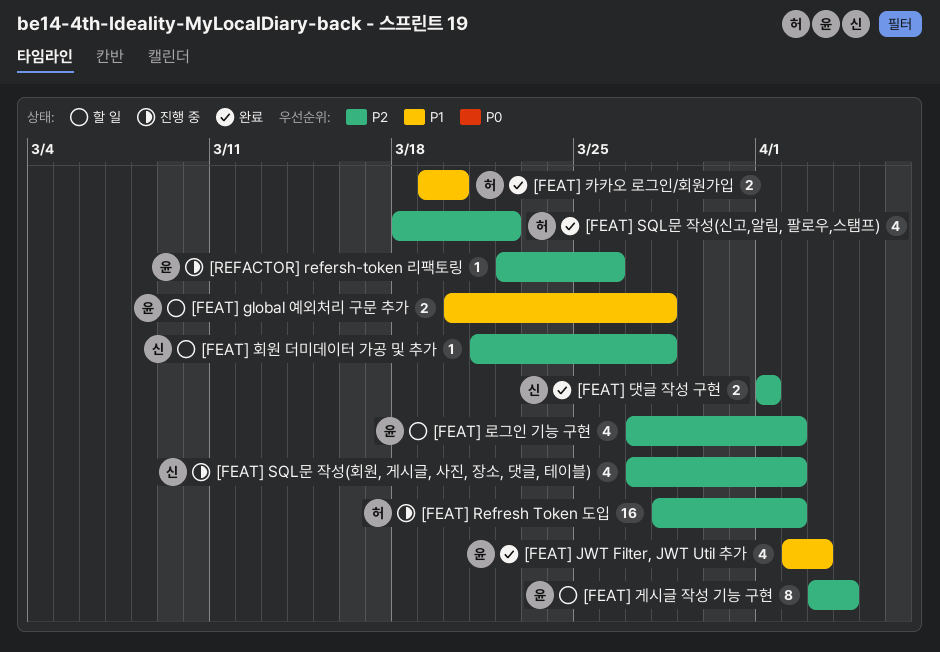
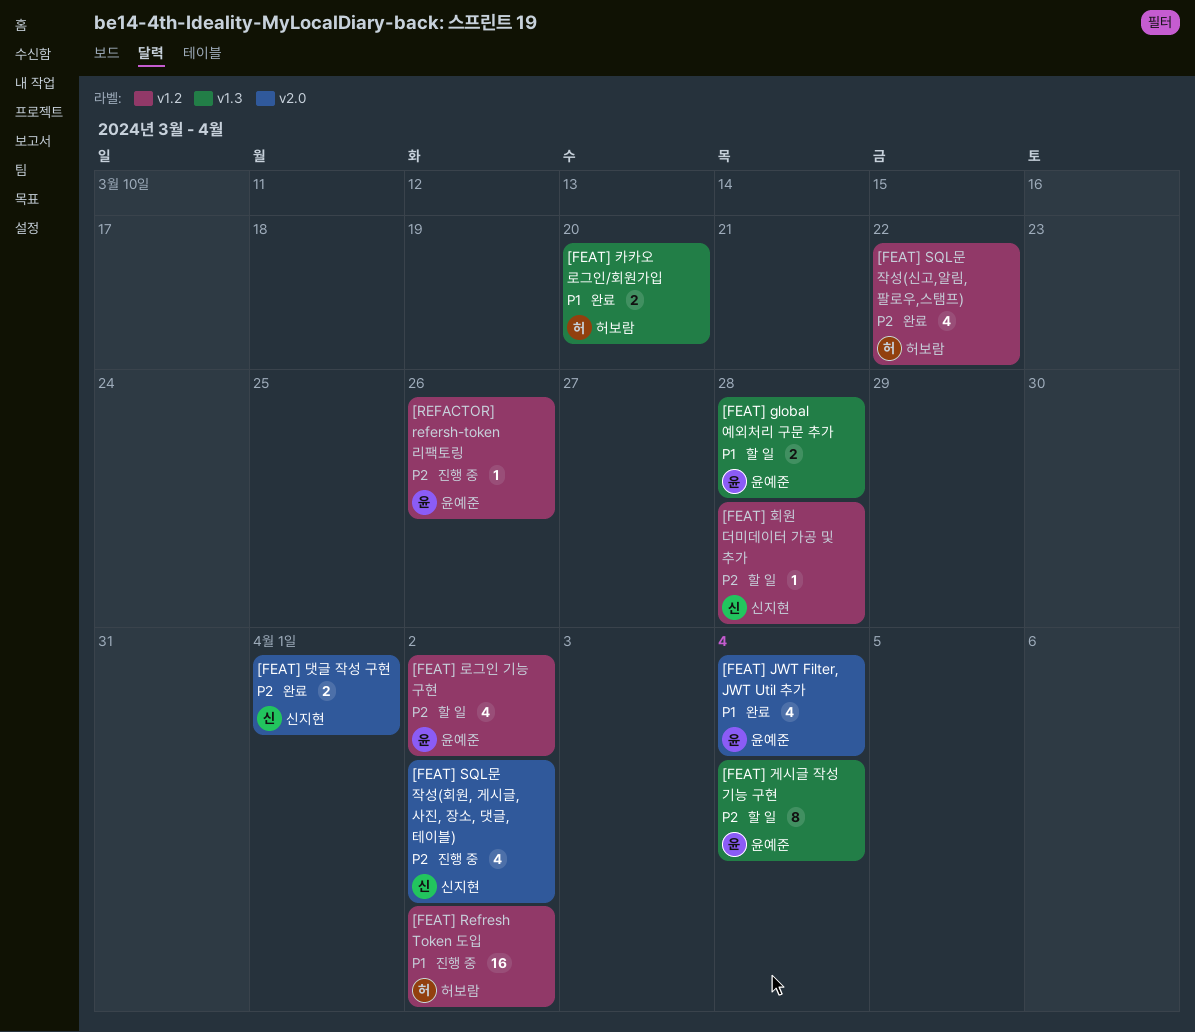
[FEAT] JWT Filter, JWT Util 추가, due: Apr 3 -> Apr 4
[FEAT] Refresh Token 도입, priority: P2 -> P1

